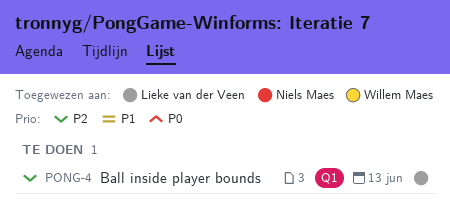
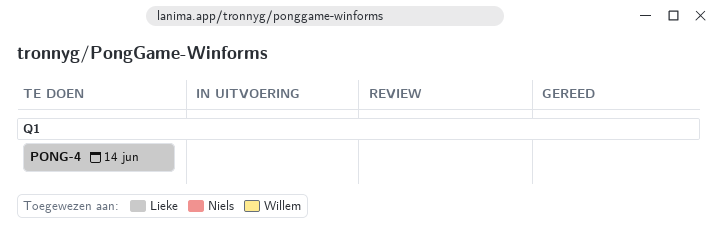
PONG-4, due: Jun 13 -> Jun 14

